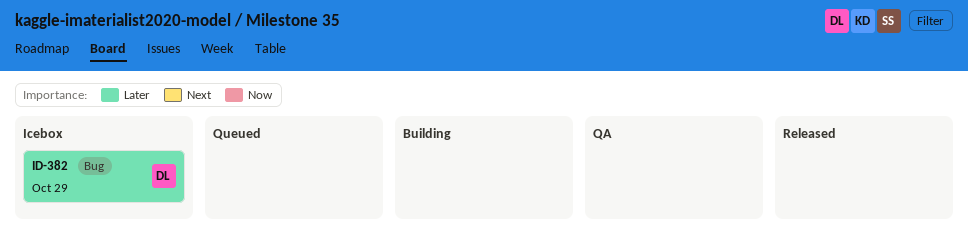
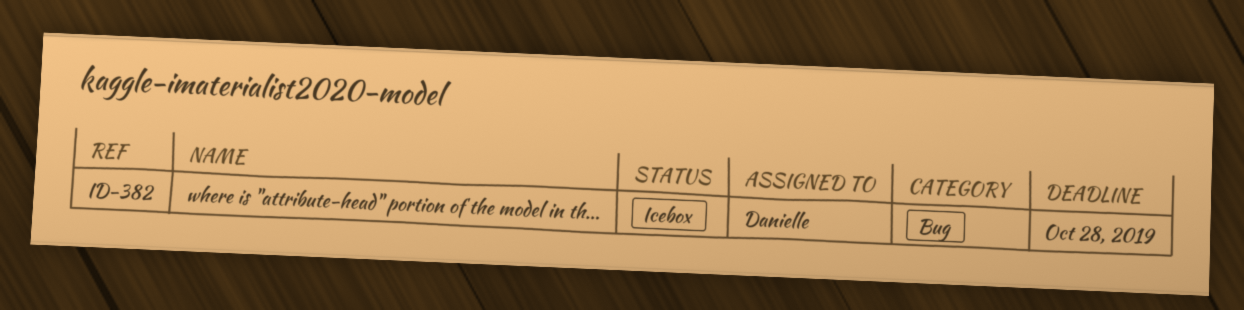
ID-382, due: Oct 29 -> Oct 28

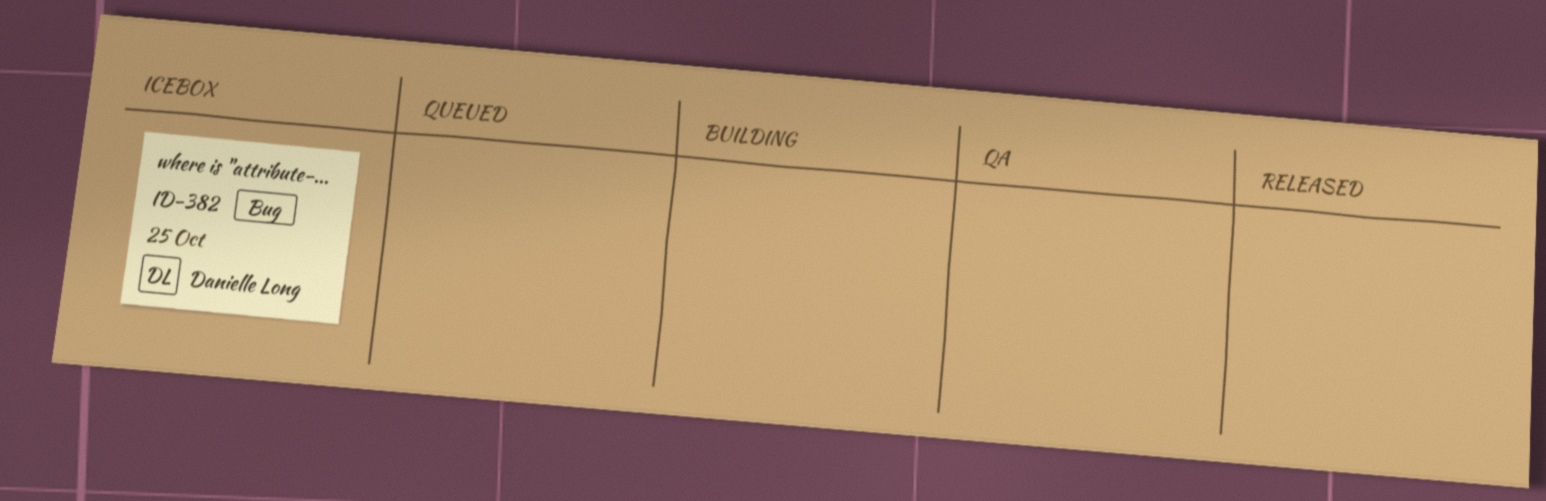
ID-382, due: Oct 28 -> Oct 25

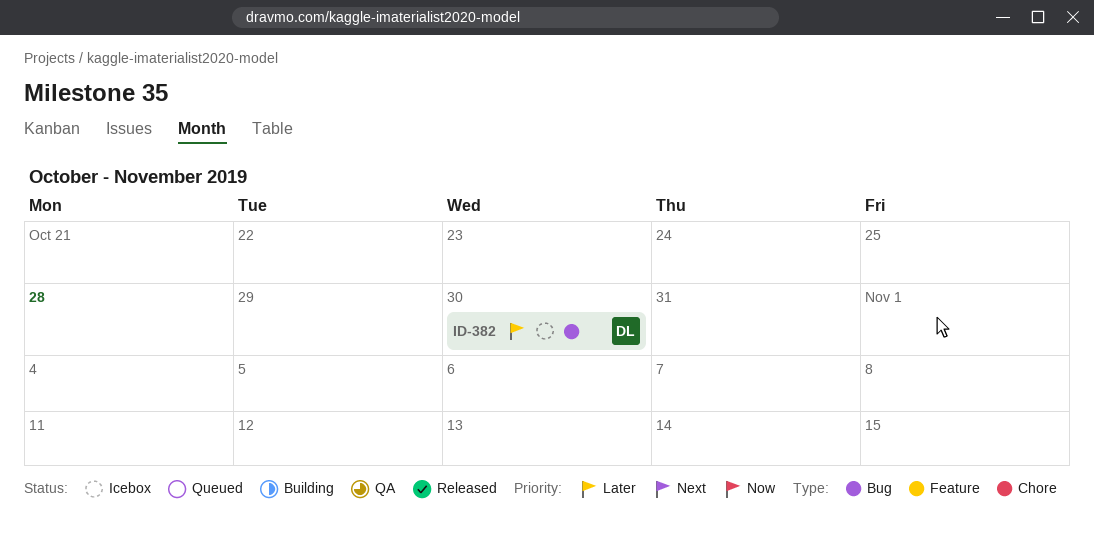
ID-382, due: Oct 25 -> Oct 30

